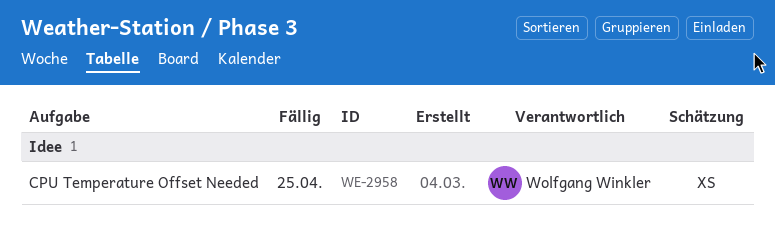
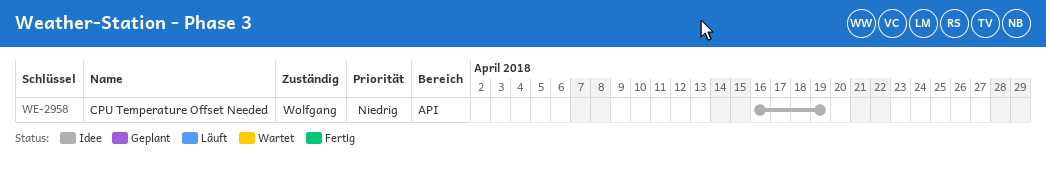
WE-2958, due: Apr 25 -> Apr 19

